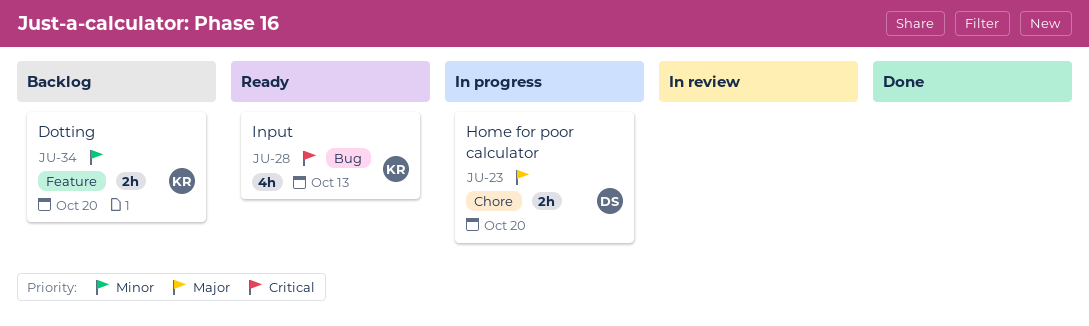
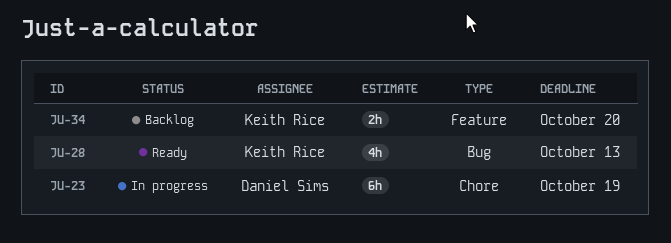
JU-23, estimate: 2h -> 6h
JU-23, due: Oct 20 -> Oct 19

